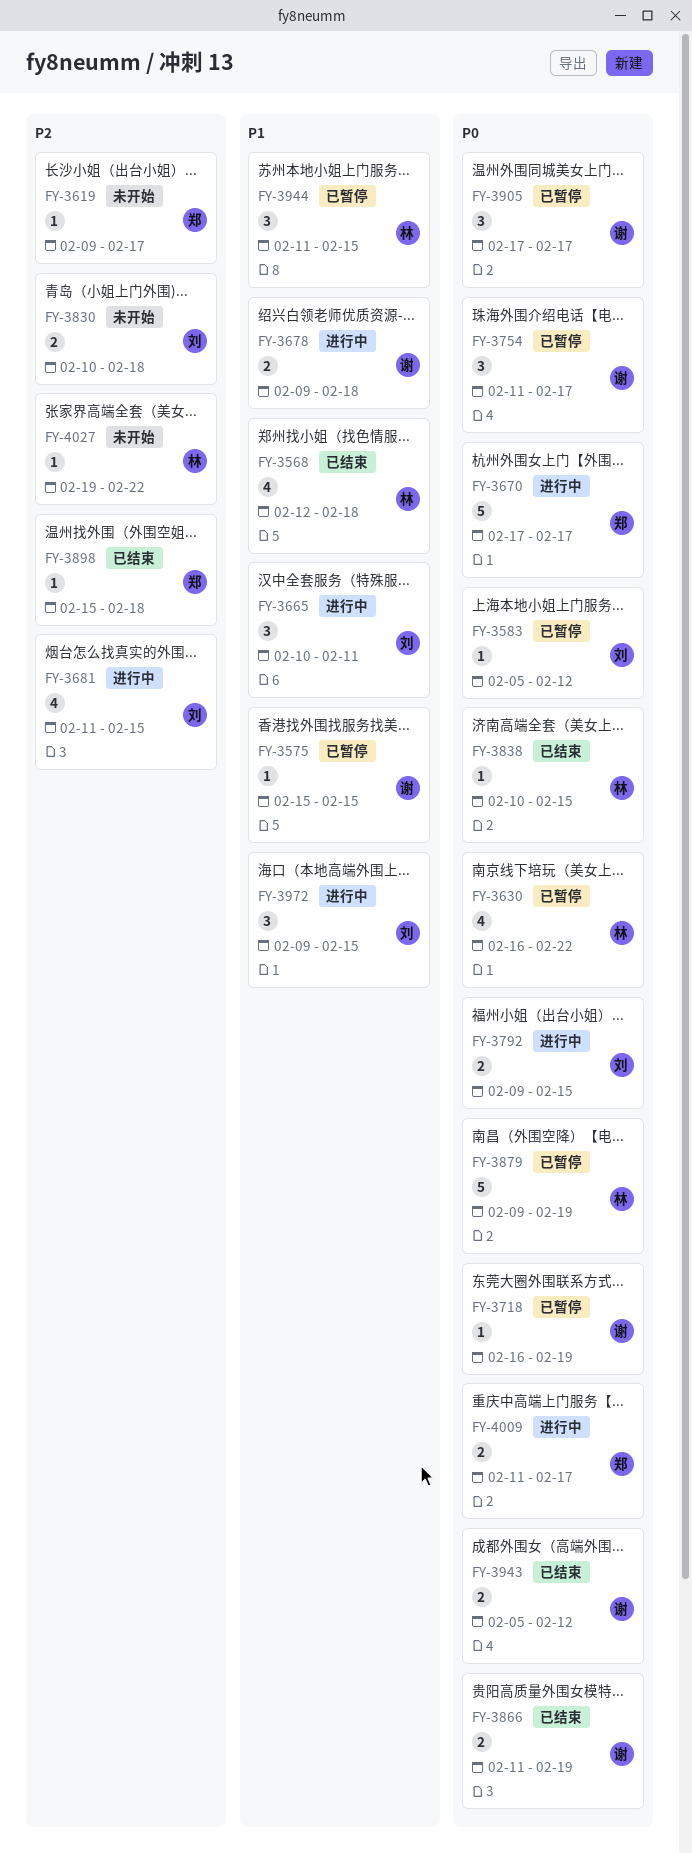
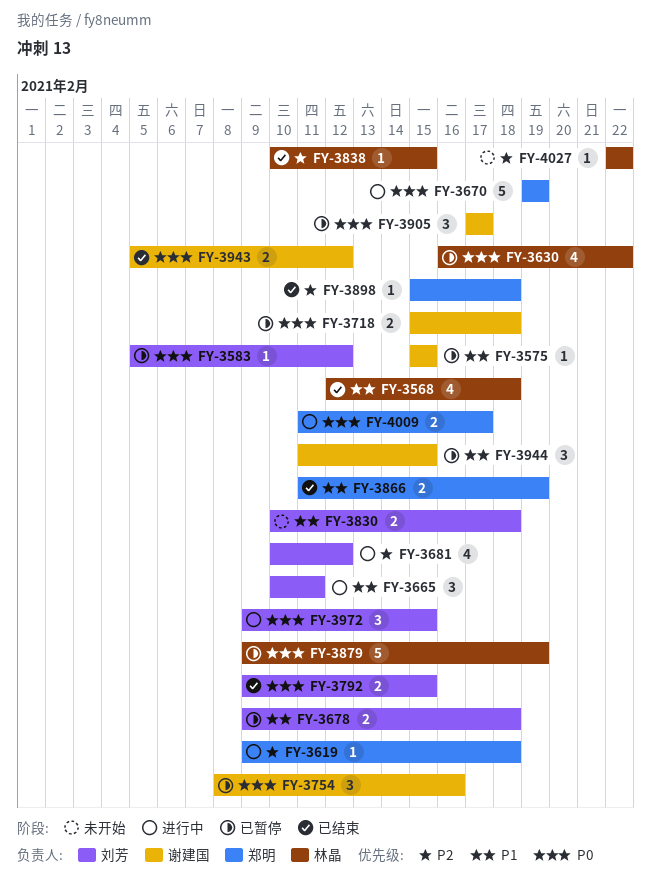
FY-3619, status: 未开始 -> 进行中
FY-3619, due: Feb 17 -> Feb 18
FY-3670, start: Feb 17 -> Feb 19
FY-3670, due: Feb 17 -> Feb 19
FY-3678, status: 进行中 -> 已暂停
FY-3678, owner: 谢建国 -> 刘芳
FY-3681, start: Feb 11 -> Feb 10
FY-3681, due: Feb 15 -> Feb 12
FY-3718, estimate: 1 -> 2
FY-3718, start: Feb 16 -> Feb 15
FY-3718, due: Feb 19 -> Feb 18
FY-3754, start: Feb 11 -> Feb 8
FY-3754, due: Feb 17 -> Feb 16
FY-3792, status: 进行中 -> 已结束
FY-3830, priority: P2 -> P1
FY-3838, priority: P0 -> P2
FY-3866, owner: 谢建国 -> 郑明
FY-3866, priority: P0 -> P1
FY-3944, owner: 林晶 -> 谢建国
FY-3972, priority: P1 -> P0
FY-4027, start: Feb 19 -> Feb 22

